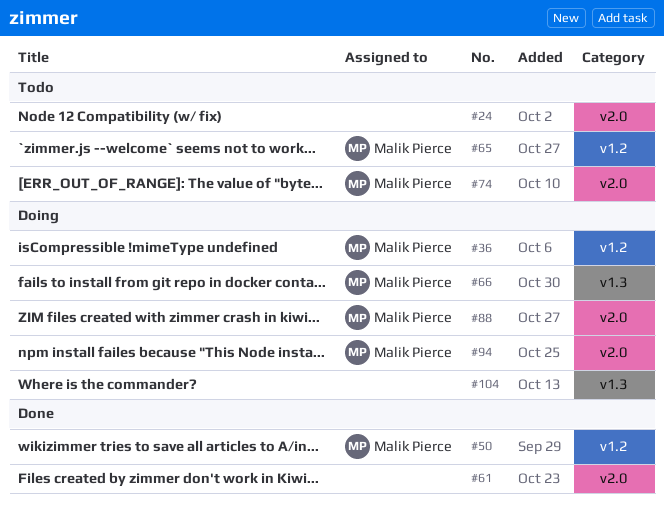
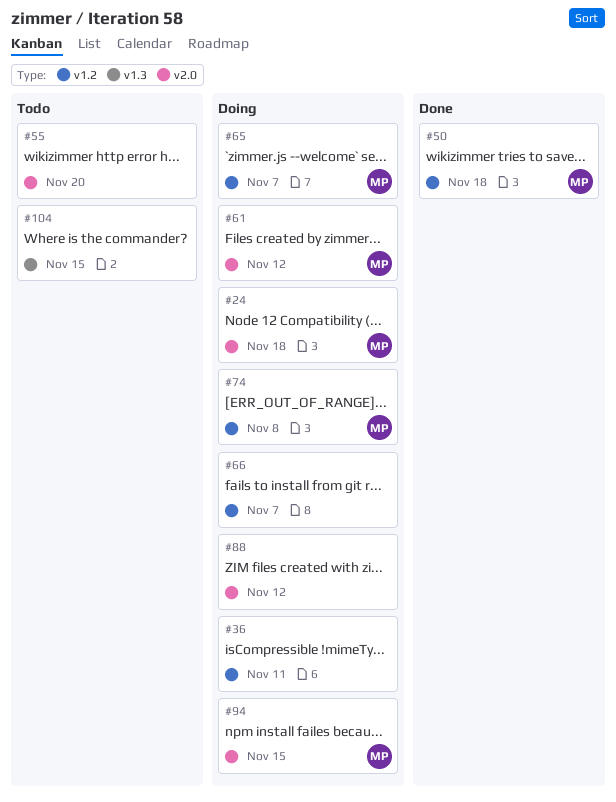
#24, status: Todo -> Doing
#24, owner: none -> Malik Pierce
#36, owner: Malik Pierce -> none
#55: none -> present
#61, status: Done -> Doing
#61, owner: none -> Malik Pierce
#65, status: Todo -> Doing
#66, owner: Malik Pierce -> none
#66, label: v1.3 -> v1.2
#74, status: Todo -> Doing
#74, label: v2.0 -> v1.2
#88, owner: Malik Pierce -> none
#104, status: Doing -> Todo

